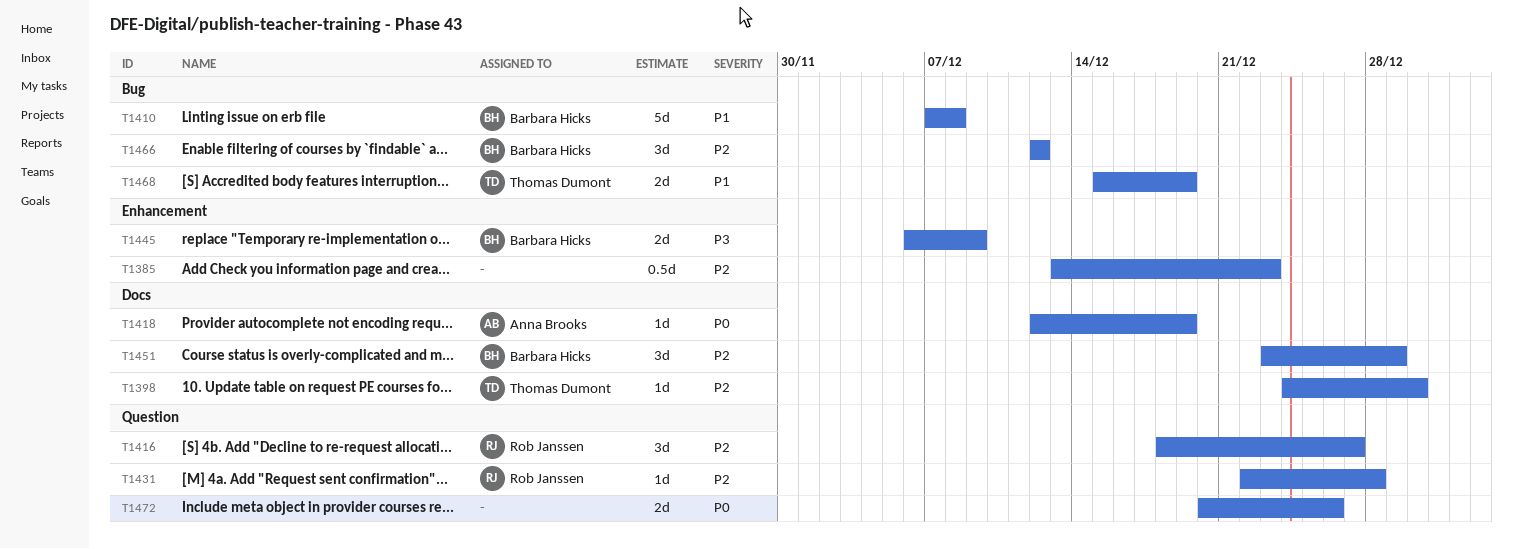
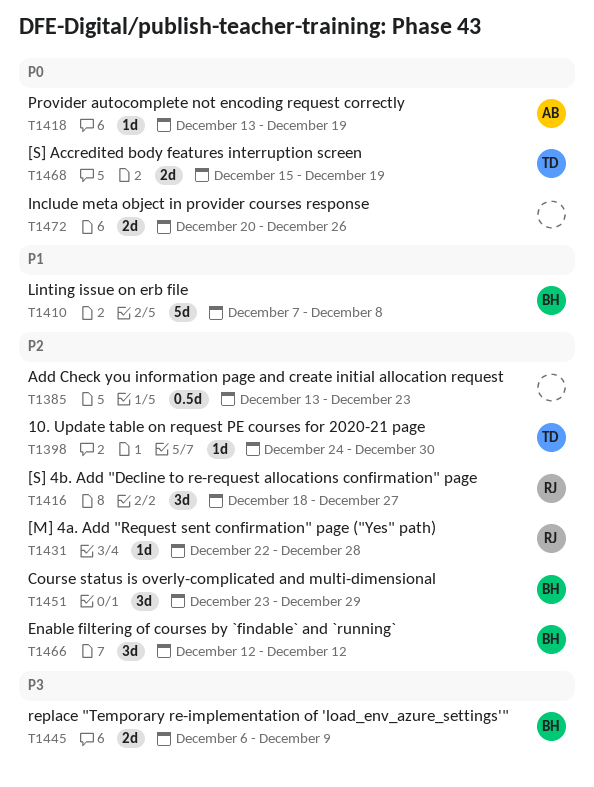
T1418, start: Dec 12 -> Dec 13
T1468, priority: P1 -> P0

